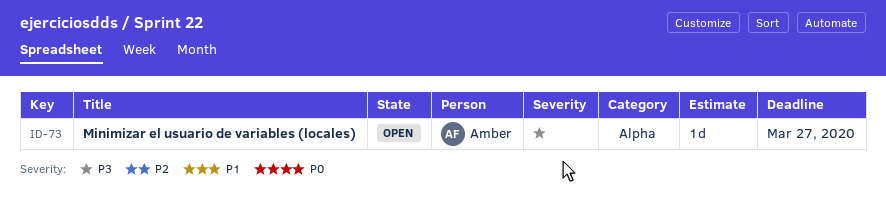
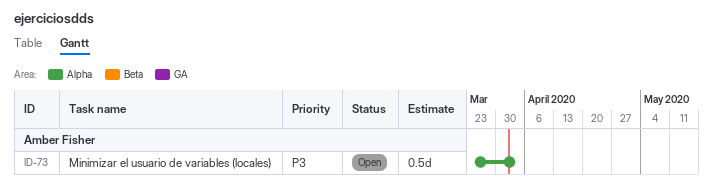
ID-73, estimate: 1d -> 0.5d
ID-73, due: Mar 27 -> Apr 3

